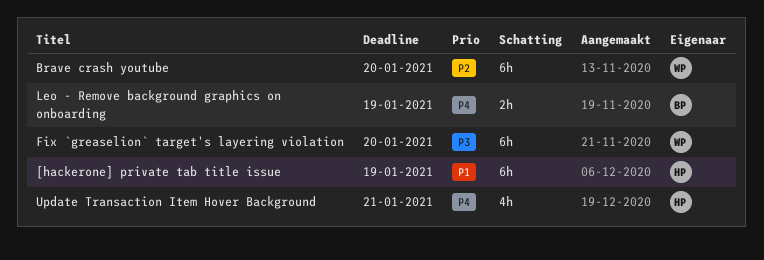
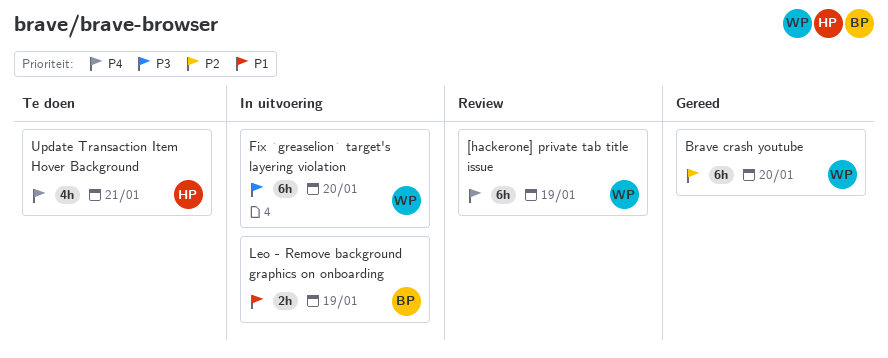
[hackerone] private tab title issue, owner: HP -> WP
[hackerone] private tab title issue, priority: P1 -> P4
Leo - Remove background graphics on onboarding, priority: P4 -> P1

